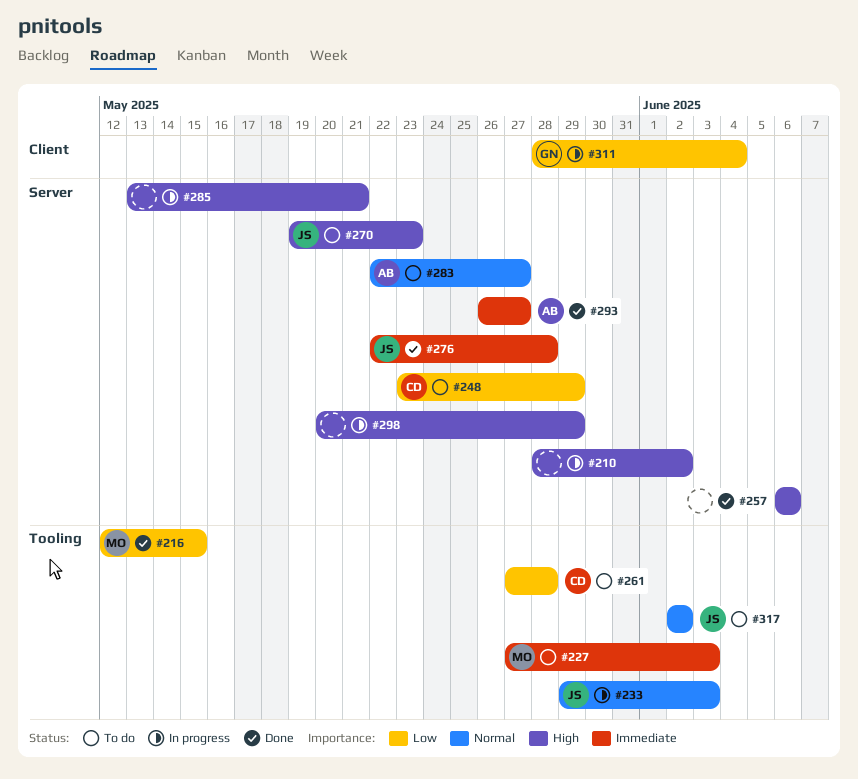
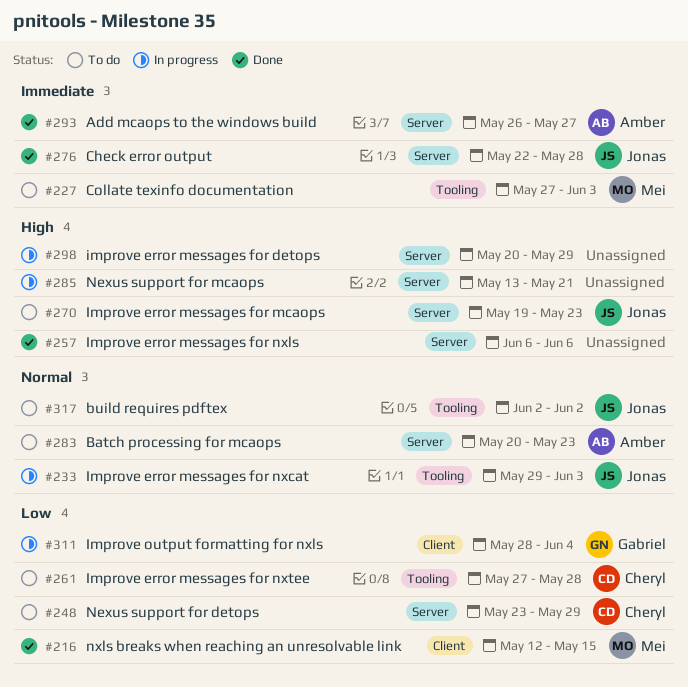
#210: present -> none
#216, label: Tooling -> Client
#283, start: May 22 -> May 20
#283, due: May 27 -> May 23

